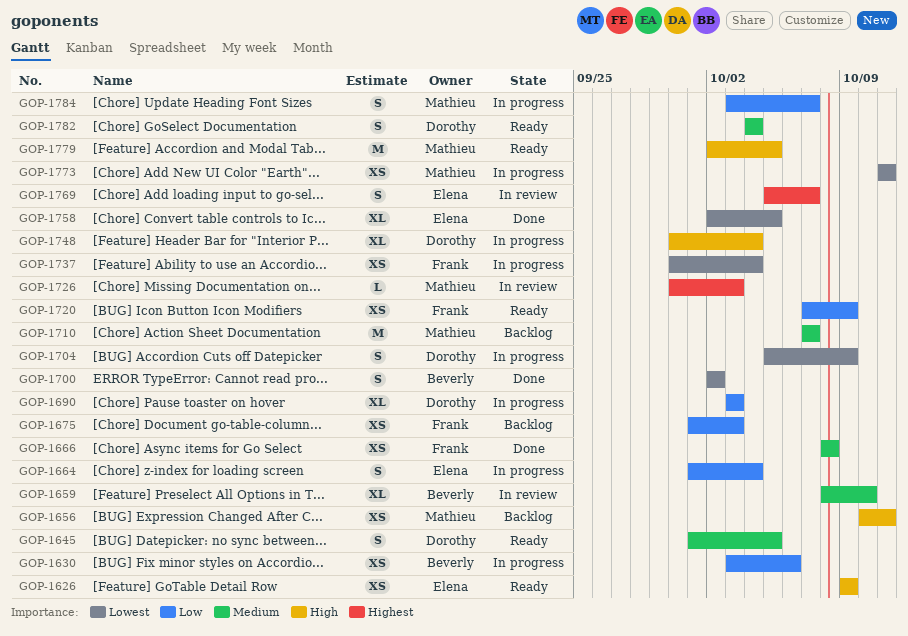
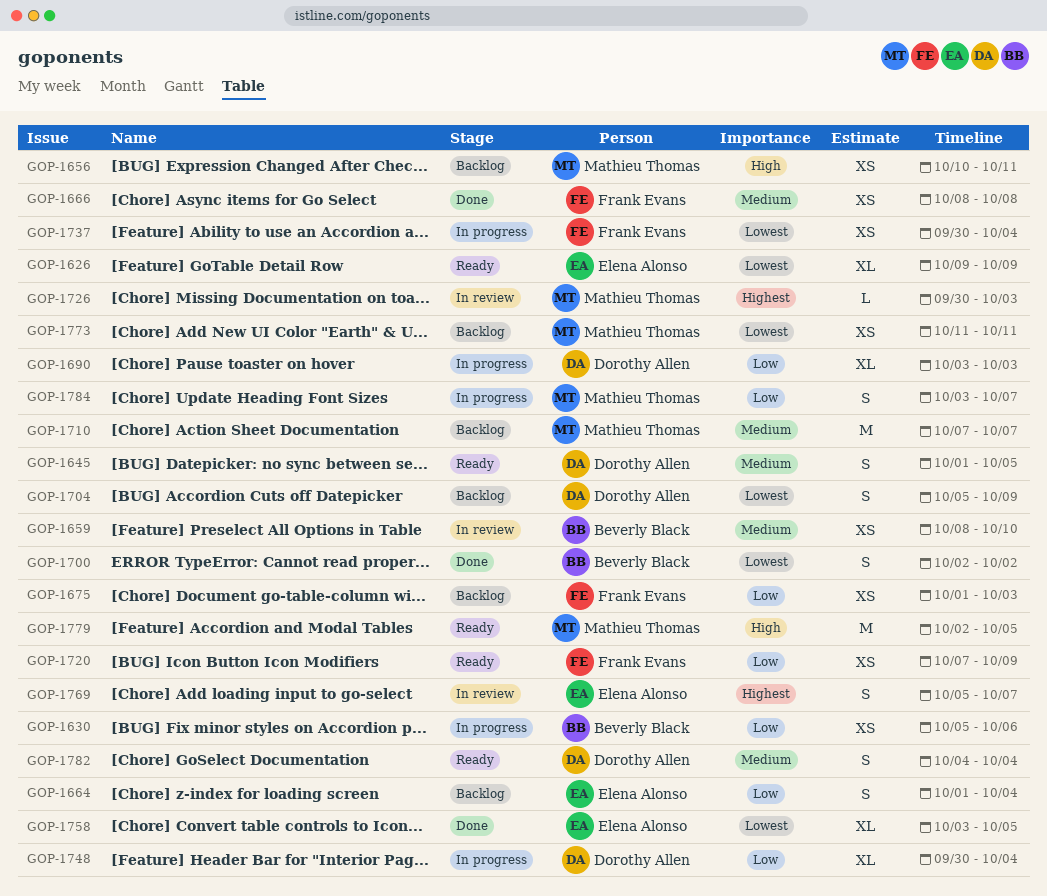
GOP-1626, priority: High -> Lowest
GOP-1626, estimate: XS -> XL
GOP-1630, start: Oct 3 -> Oct 5
GOP-1659, estimate: XL -> XS
GOP-1664, status: In progress -> Backlog
GOP-1704, status: In progress -> Backlog
GOP-1748, priority: High -> Low
GOP-1758, start: Oct 2 -> Oct 3
GOP-1773, status: In progress -> Backlog

